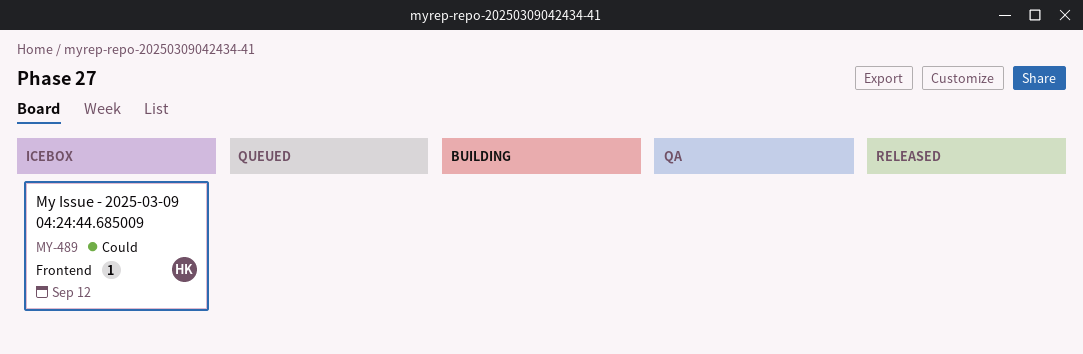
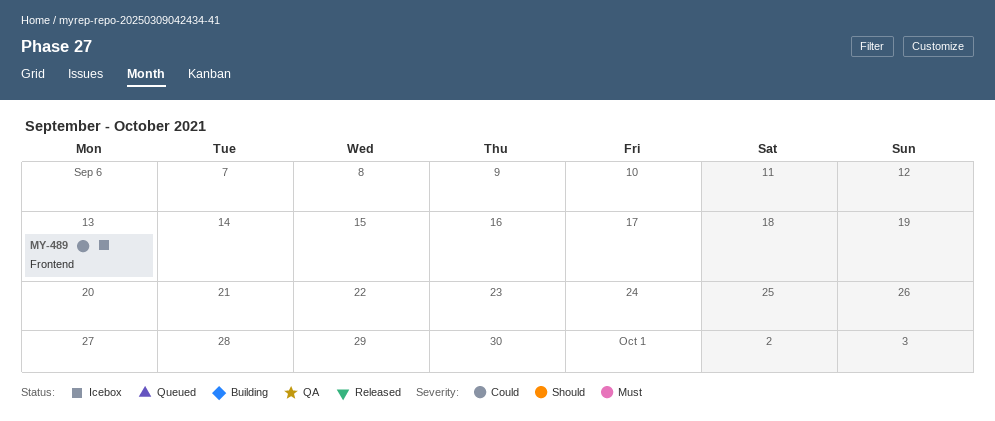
MY-489, due: Sep 12 -> Sep 13

